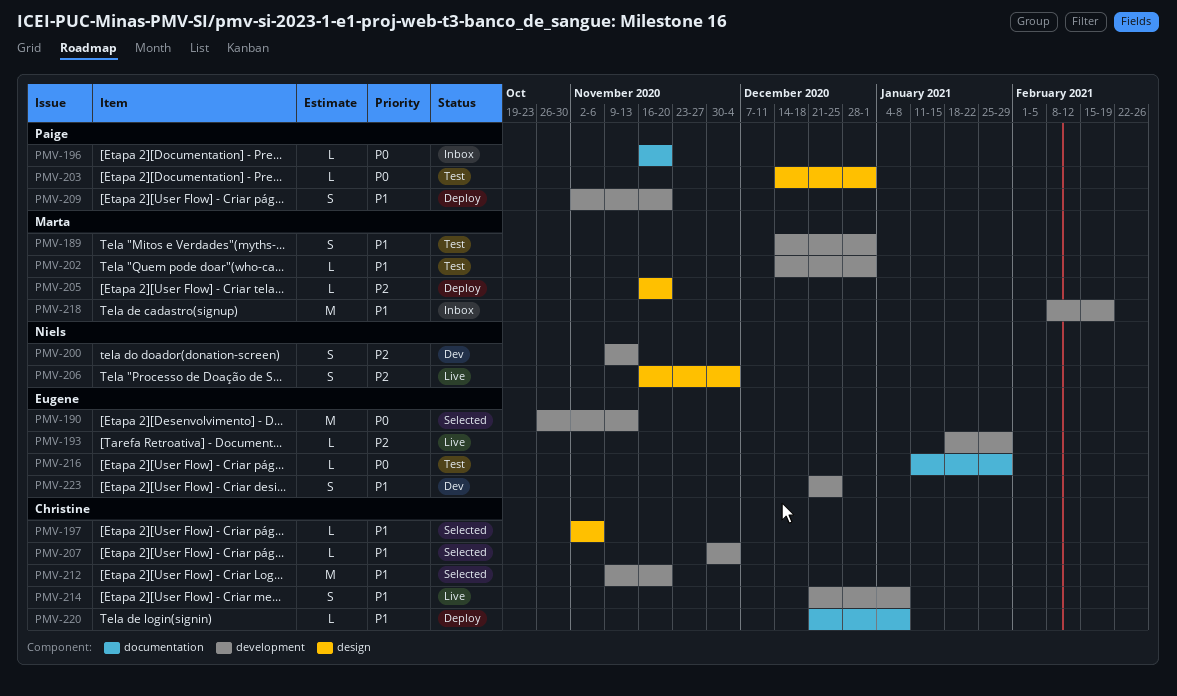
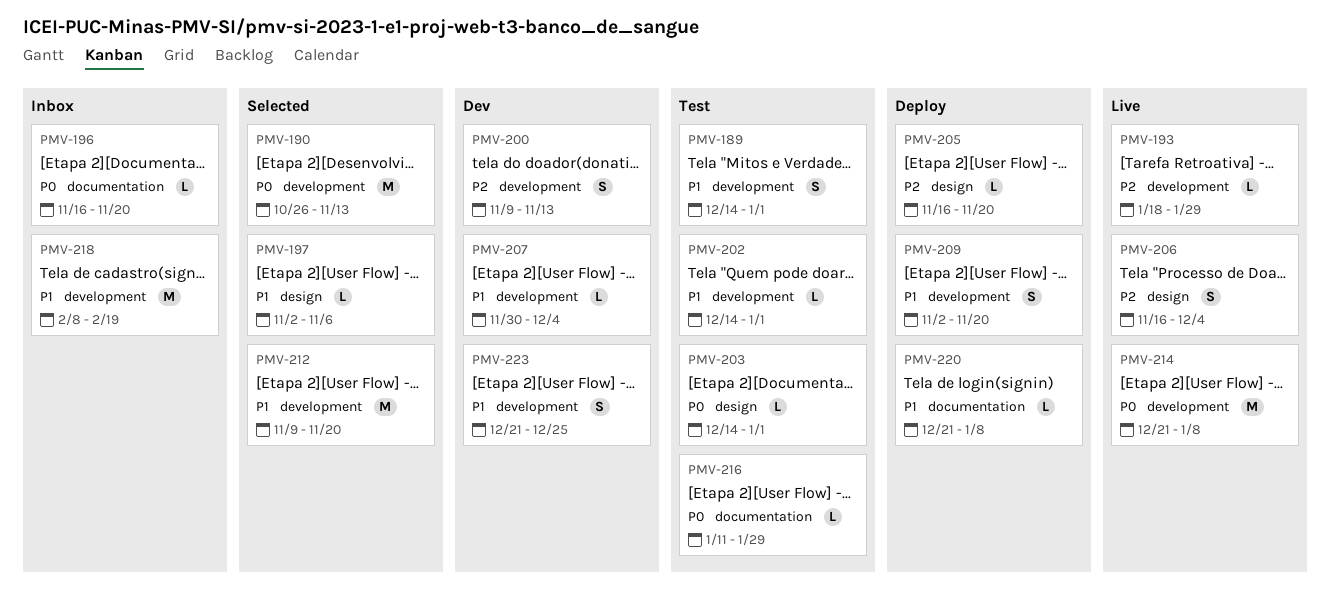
PMV-207, status: Selected -> Dev
PMV-214, priority: P1 -> P0
PMV-214, estimate: S -> M

